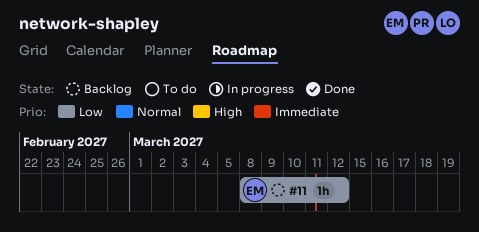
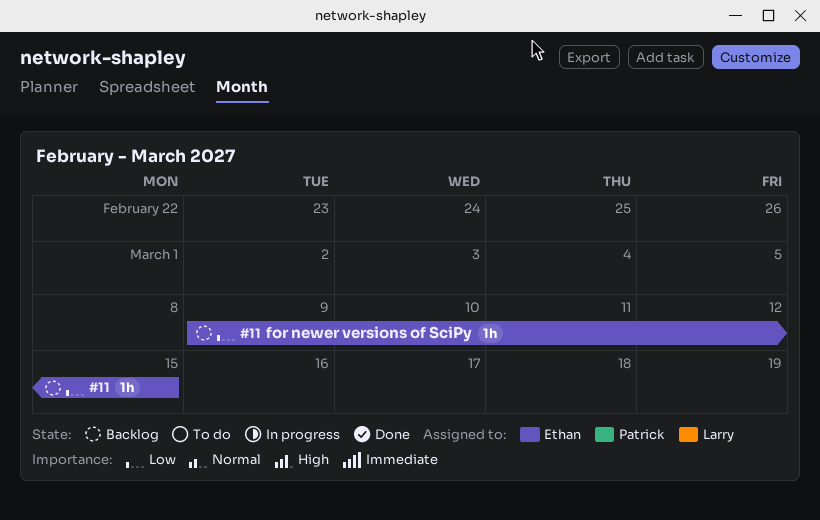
#11, start: Mar 8 -> Mar 9
#11, due: Mar 12 -> Mar 15

